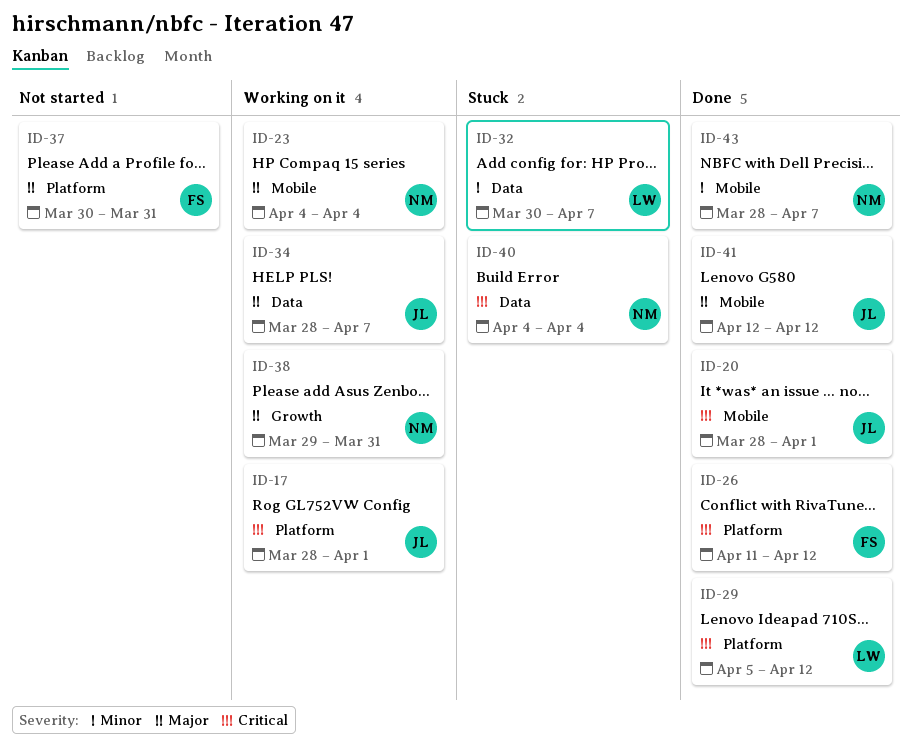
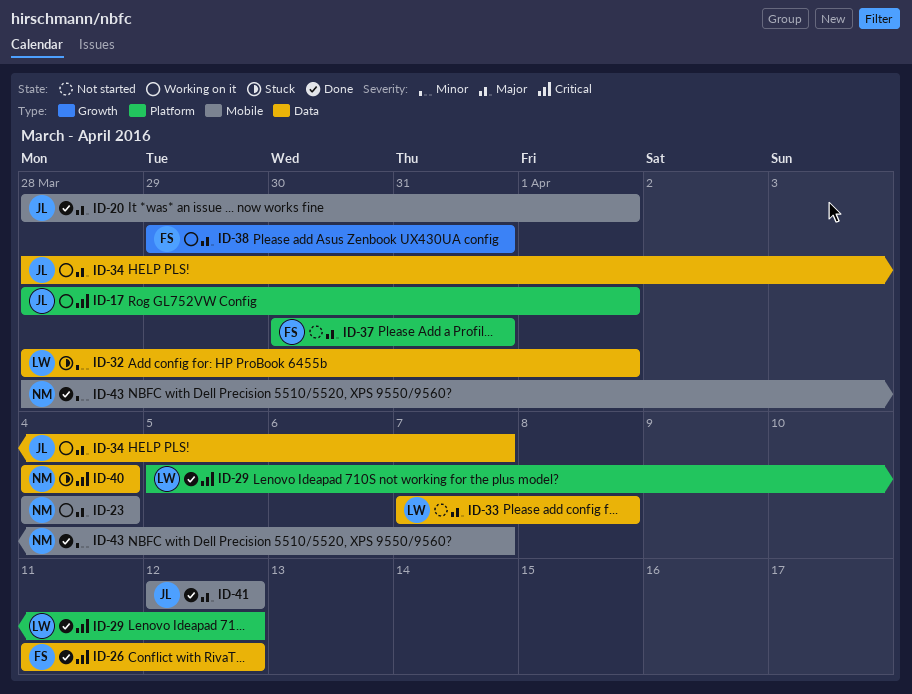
ID-20, priority: Critical -> Major
ID-26, label: Platform -> Data
ID-32, start: Mar 30 -> Mar 28
ID-32, due: Apr 7 -> Apr 1
ID-33: none -> present
ID-38, owner: NM -> FS

